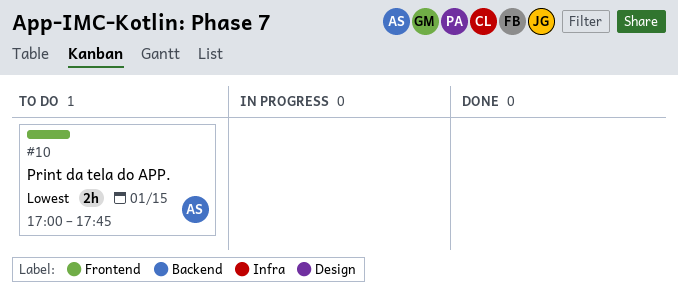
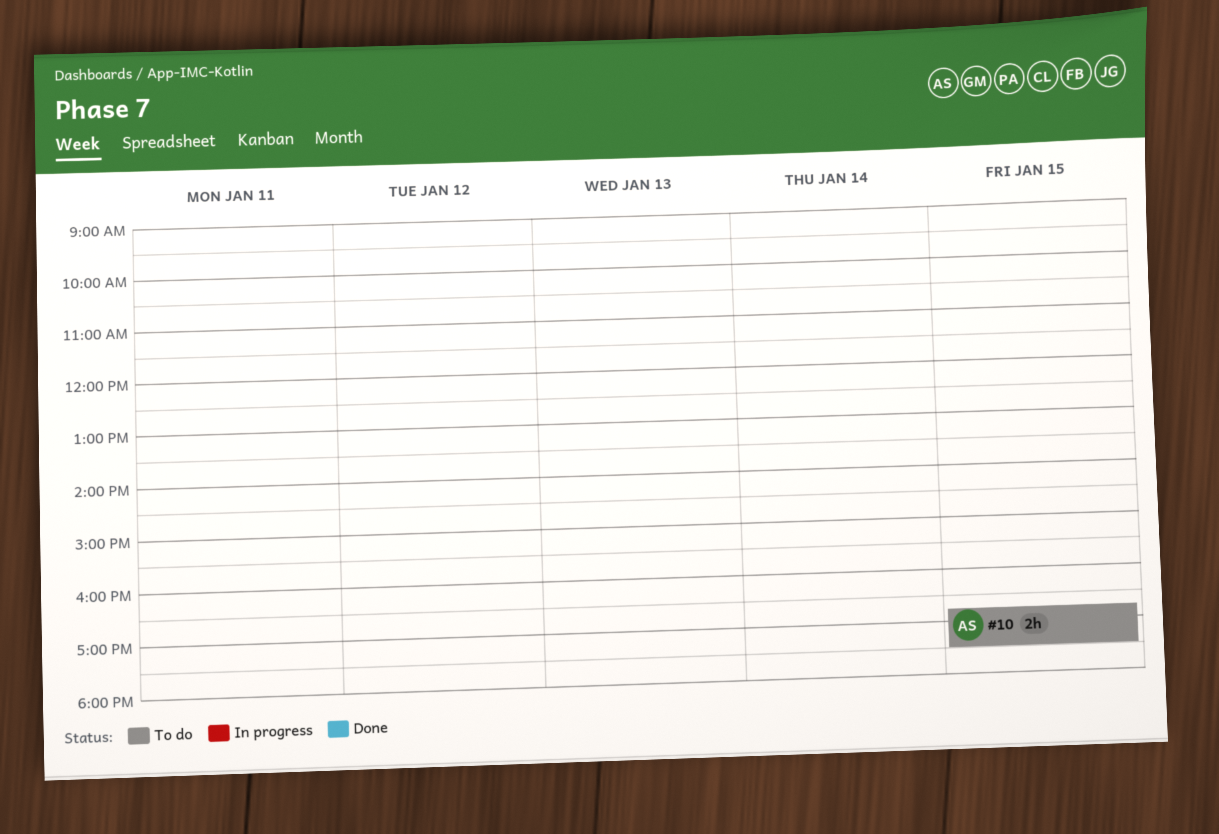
#10, begins: 17:00 -> 16:45
#10, ends: 17:45 -> 17:30

